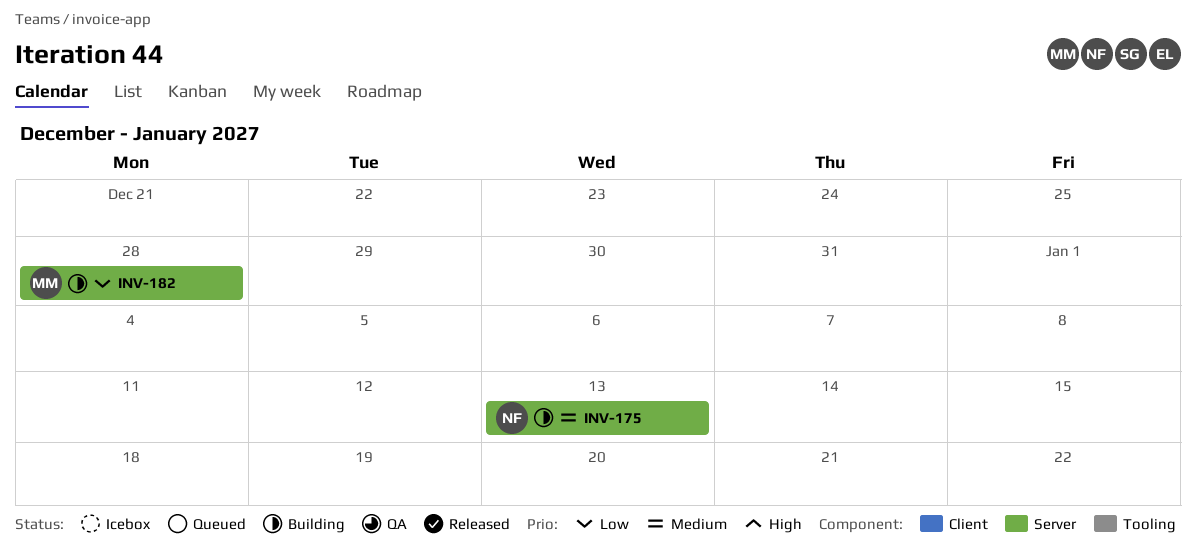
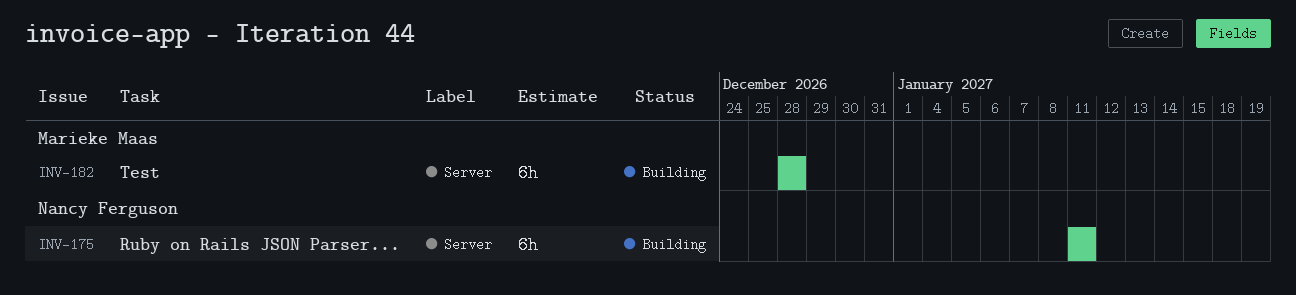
INV-175, start: Jan 13 -> Jan 11
INV-175, due: Jan 13 -> Jan 11

